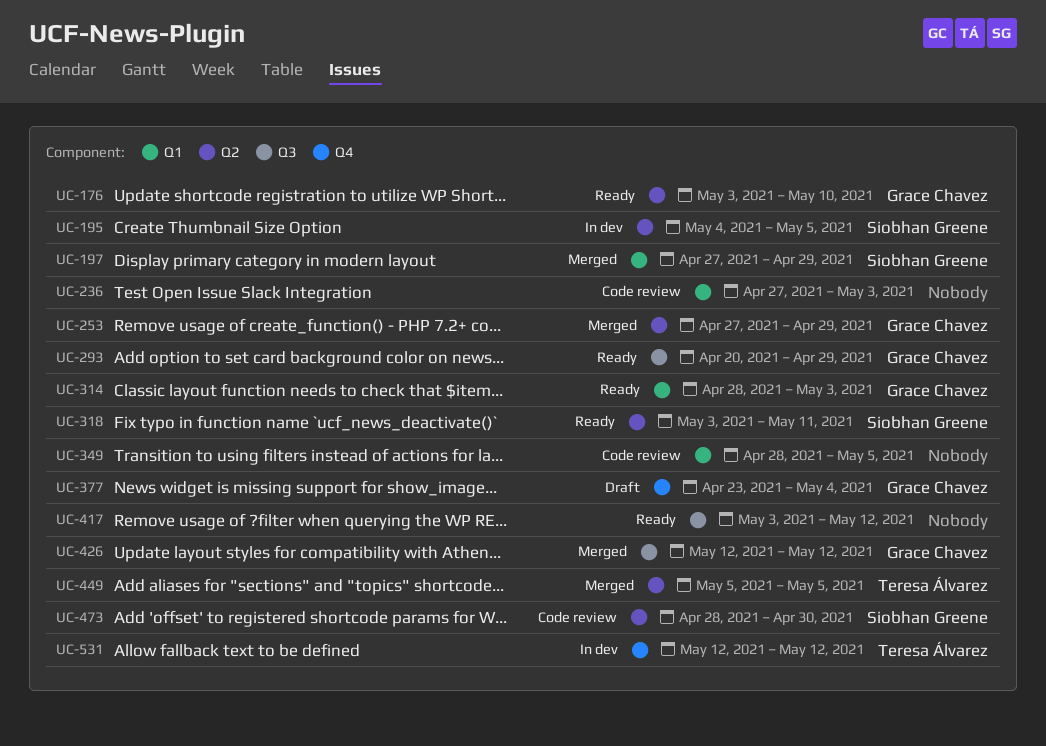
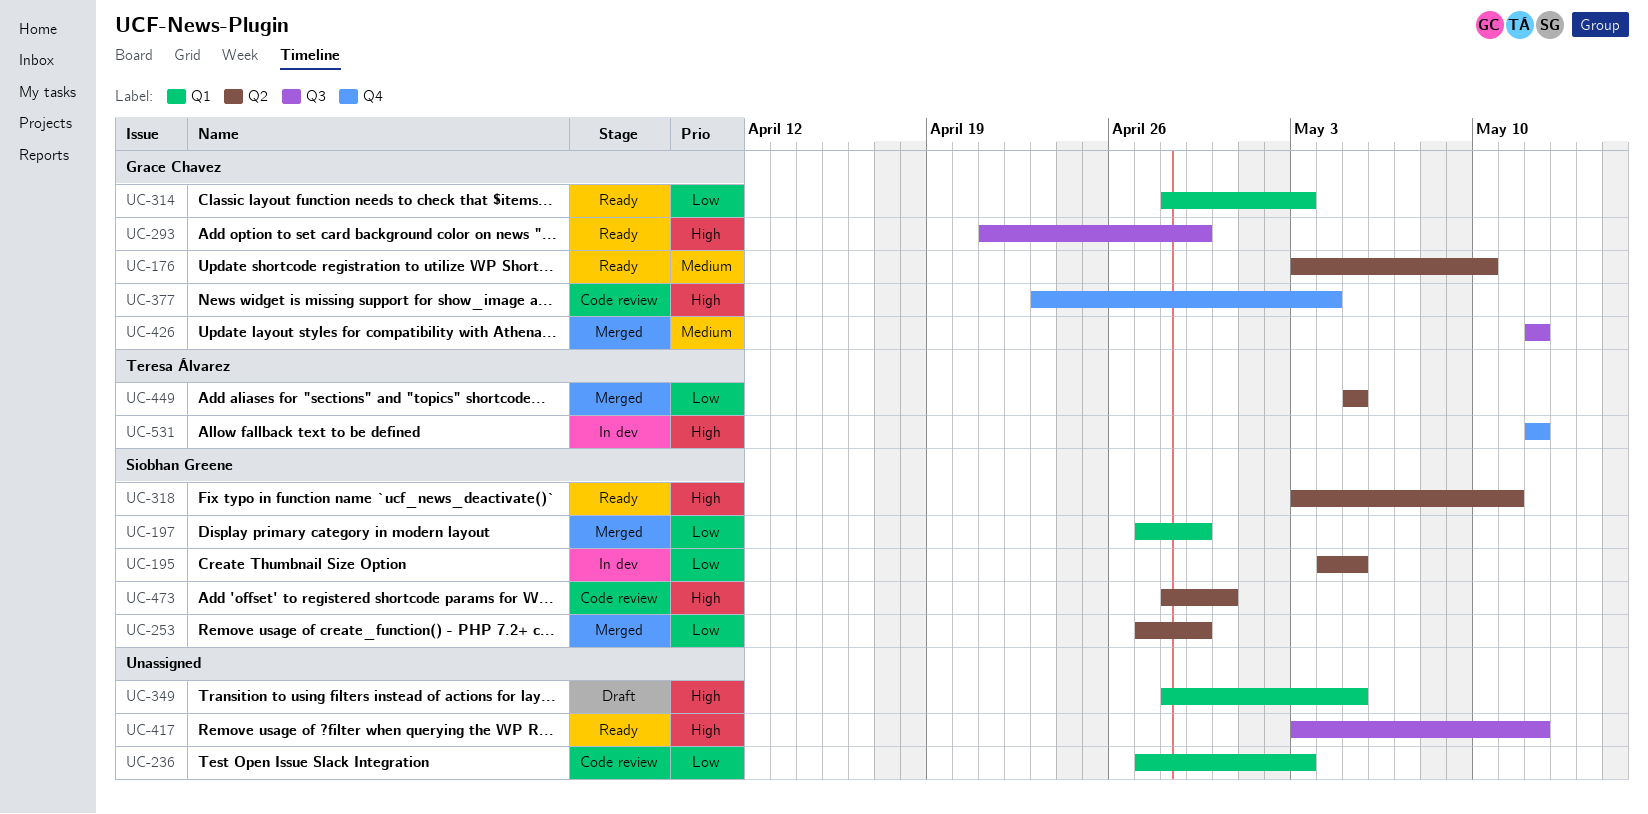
UC-253, owner: Grace Chavez -> Siobhan Greene
UC-293, start: Apr 20 -> Apr 21
UC-349, status: Code review -> Draft
UC-377, status: Draft -> Code review

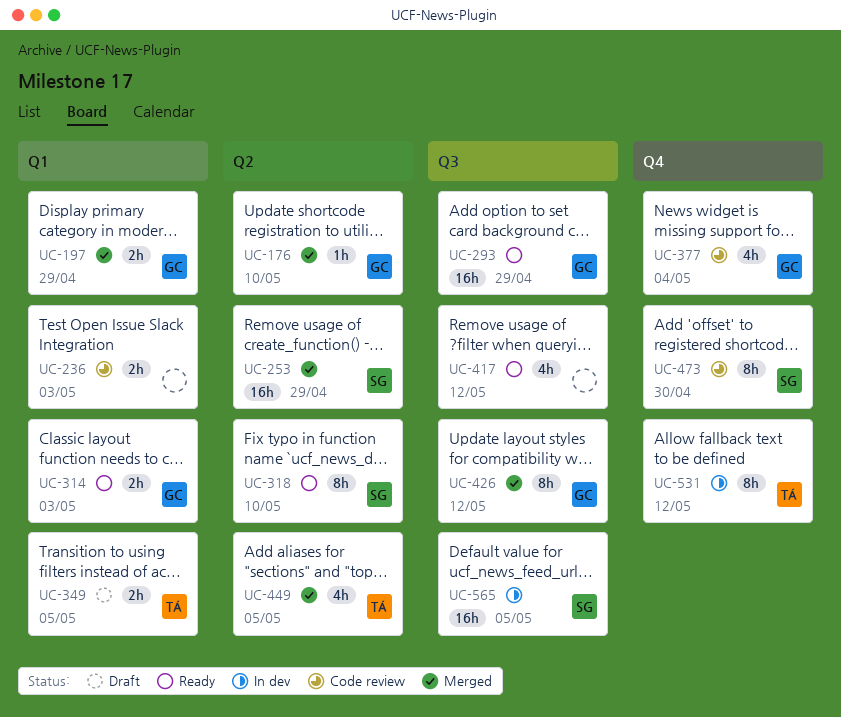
UC-176, status: Ready -> Merged
UC-195: present -> none
UC-197, owner: Siobhan Greene -> Grace Chavez
UC-318, due: May 11 -> May 10
UC-349, owner: none -> Teresa Álvarez
UC-473, label: Q2 -> Q4
UC-565: none -> present

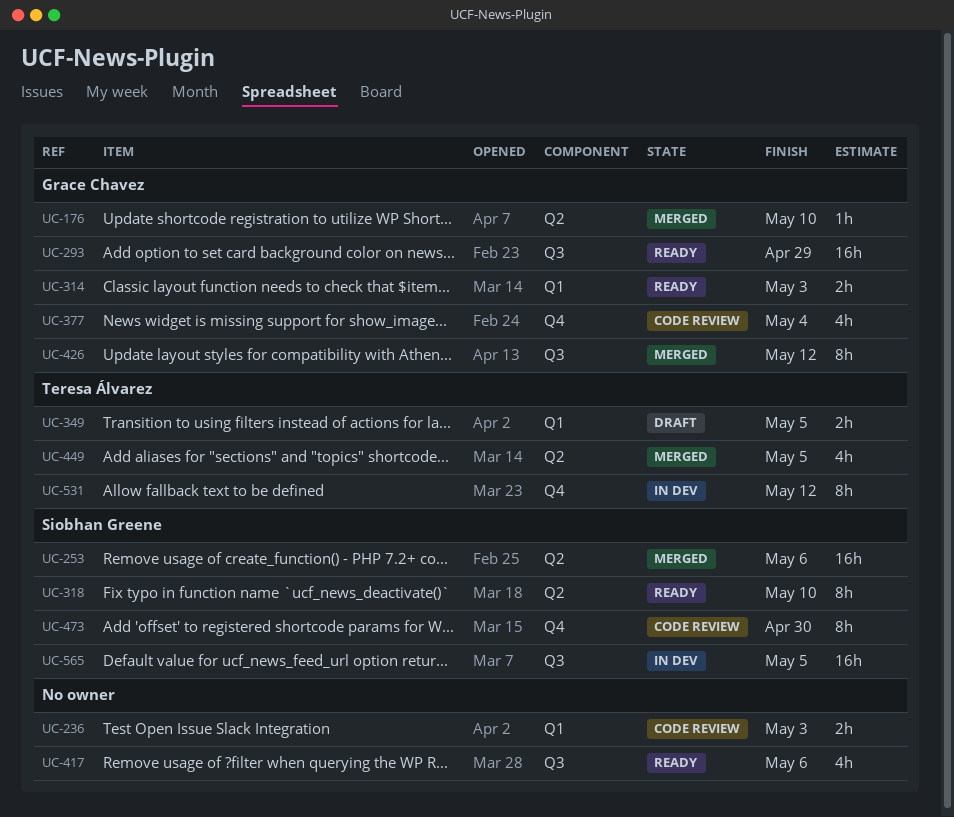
UC-197: present -> none
UC-253, due: Apr 29 -> May 6
UC-417, due: May 12 -> May 6

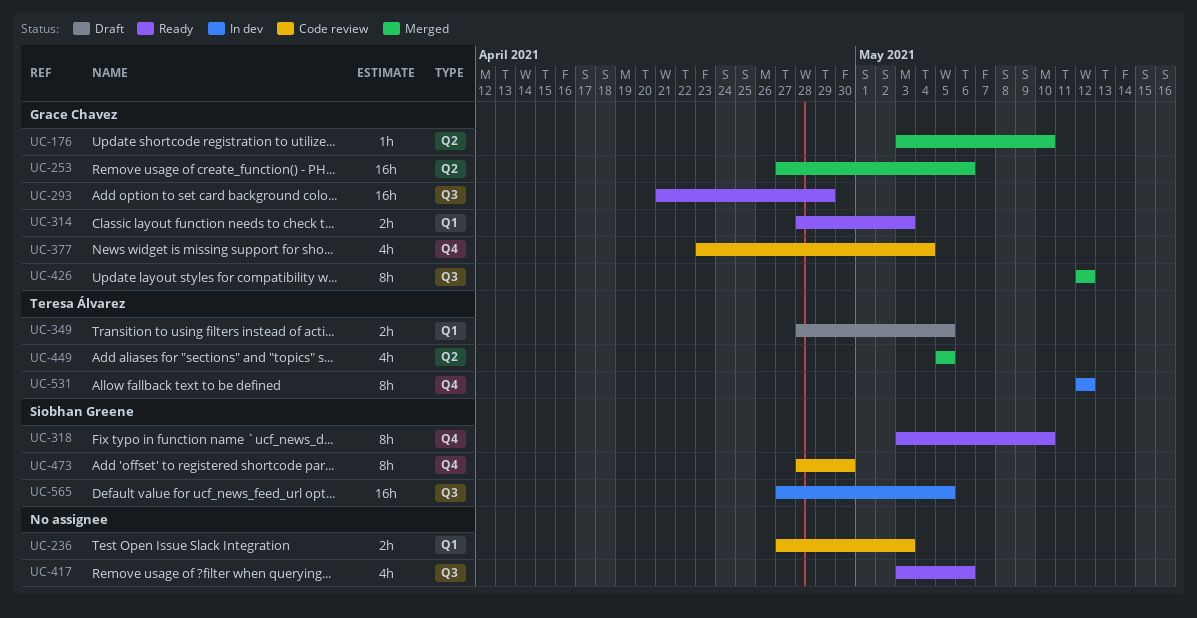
UC-253, owner: Siobhan Greene -> Grace Chavez
UC-318, label: Q2 -> Q4

